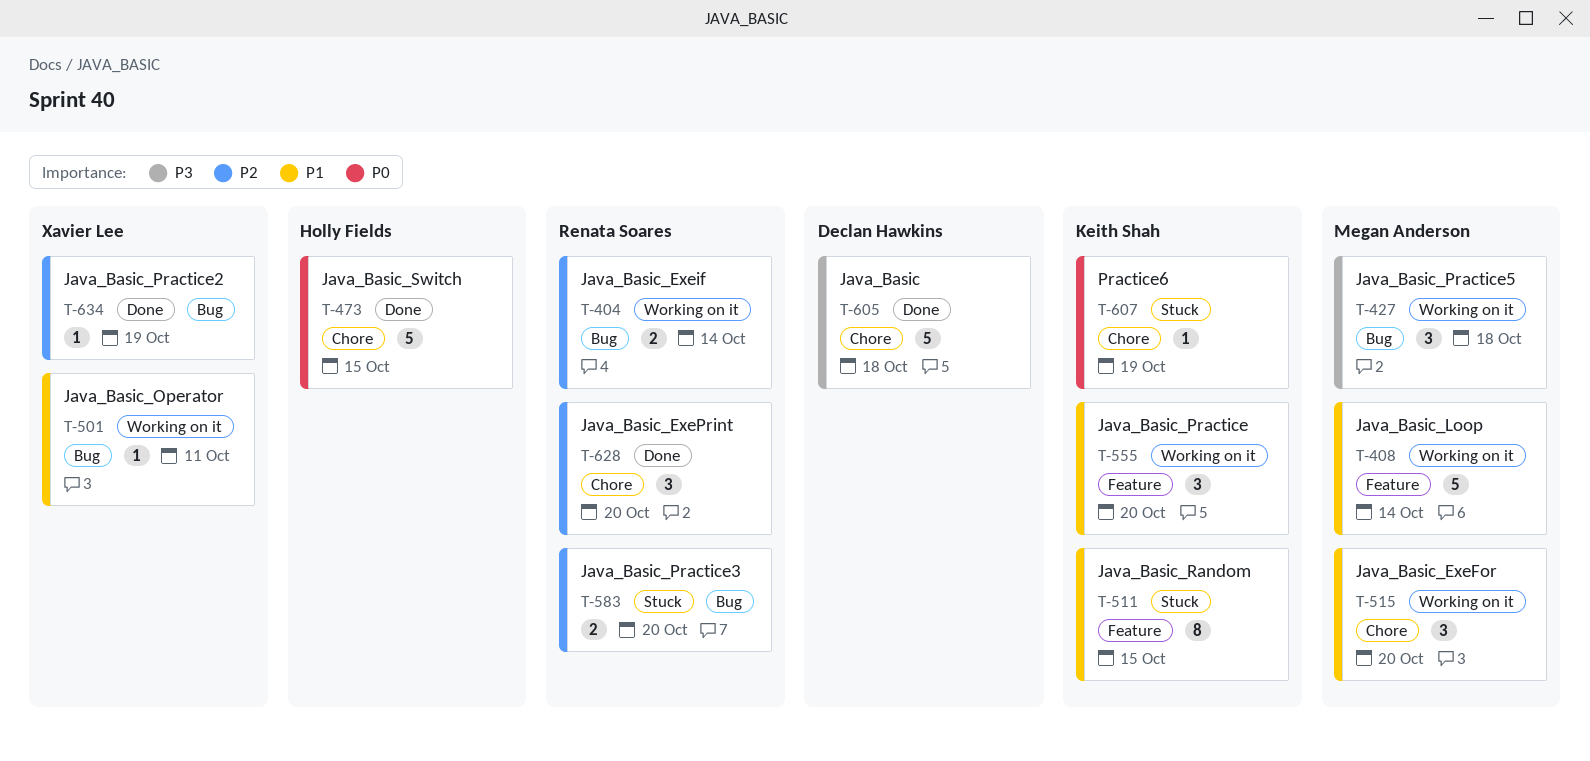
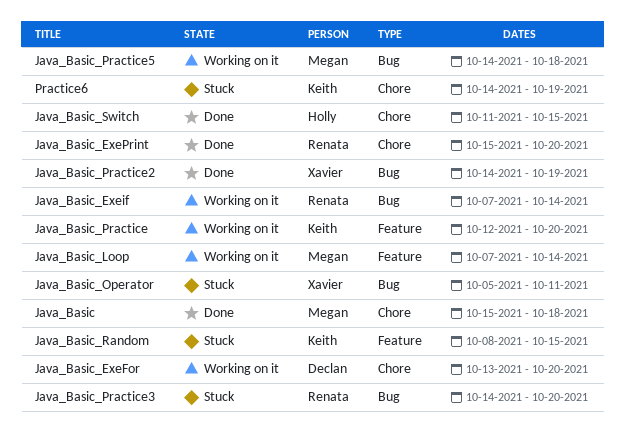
Java_Basic, owner: Declan Hawkins -> Megan Anderson
Java_Basic_ExeFor, owner: Megan Anderson -> Declan Hawkins
Java_Basic_Operator, status: Working on it -> Stuck

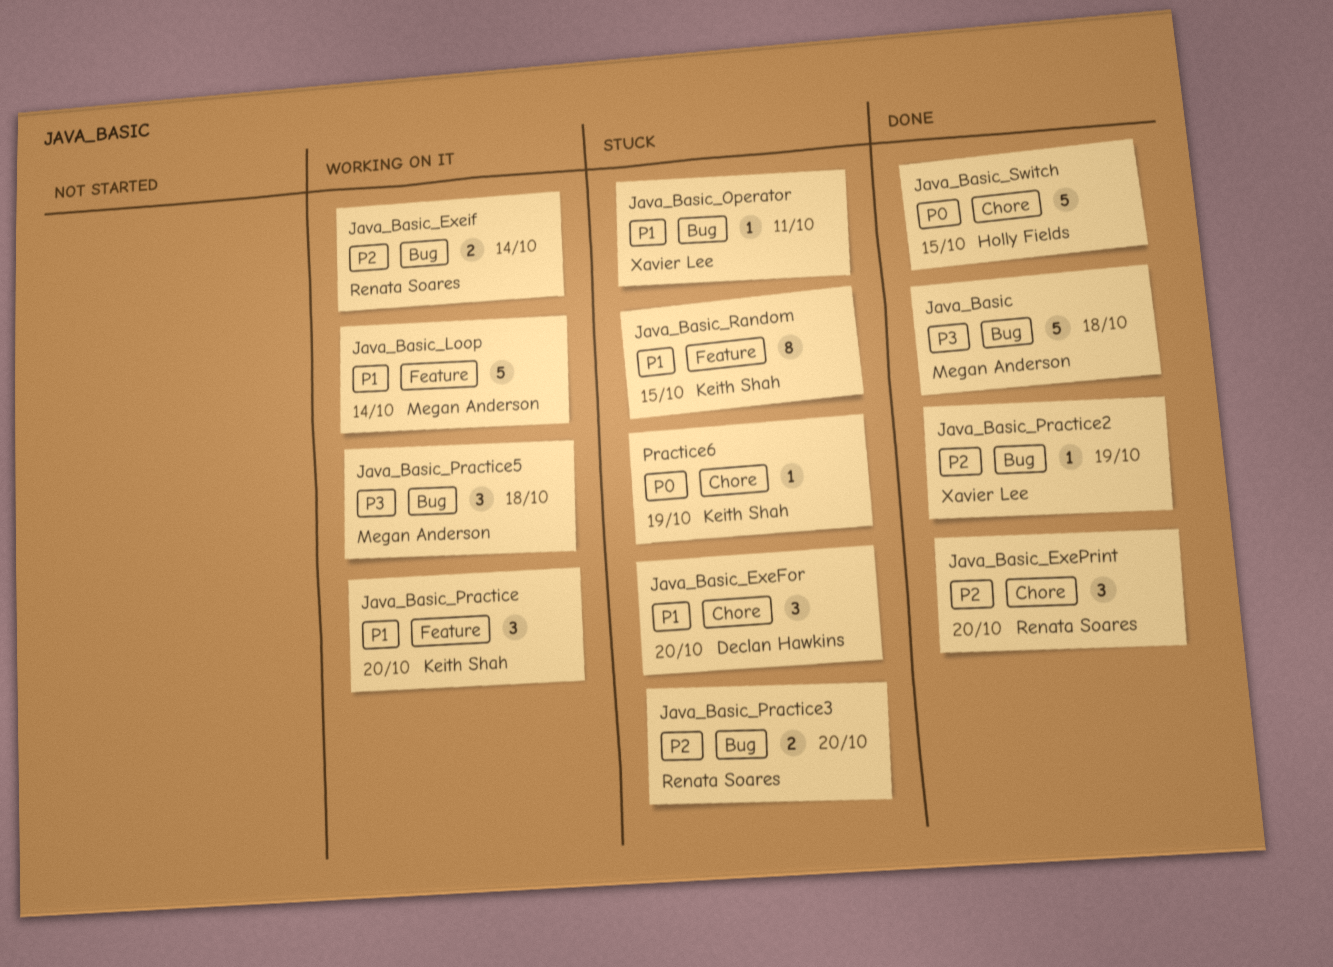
Java_Basic, label: Chore -> Bug
Java_Basic_ExeFor, status: Working on it -> Stuck

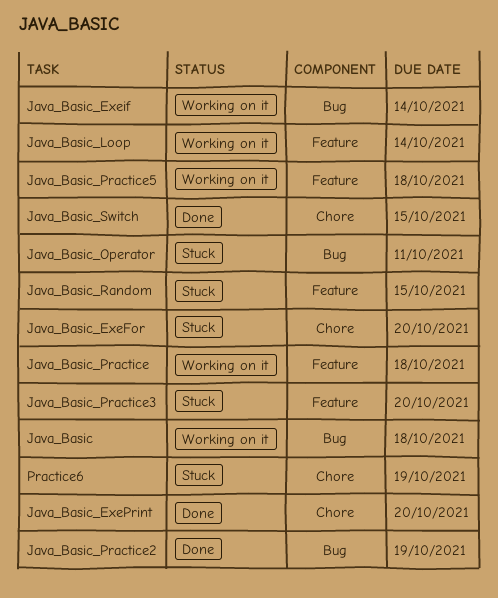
Java_Basic, status: Done -> Working on it
Java_Basic_Practice, due: Oct 20 -> Oct 18
Java_Basic_Practice3, label: Bug -> Feature
Java_Basic_Practice5, label: Bug -> Feature

